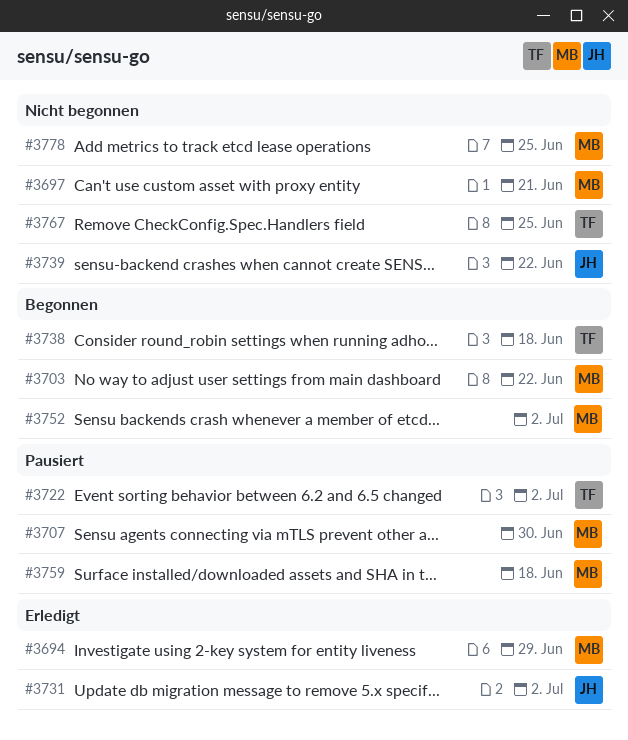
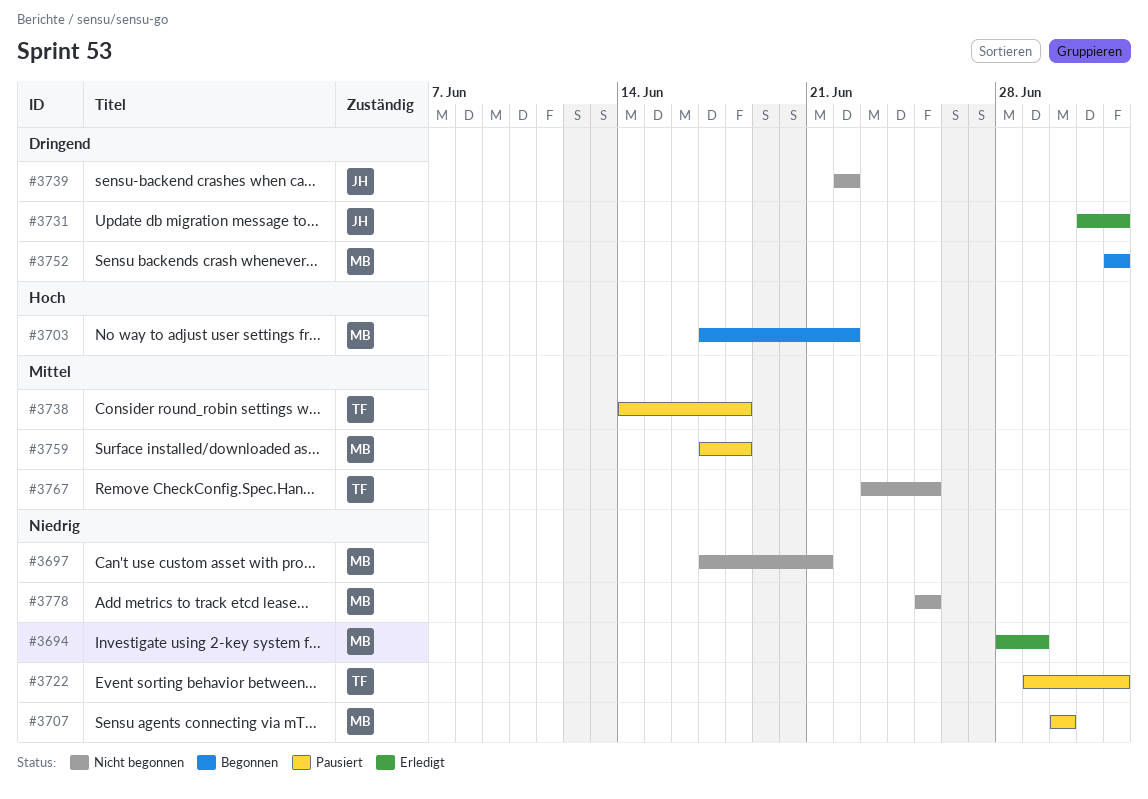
#3738, status: Begonnen -> Pausiert

